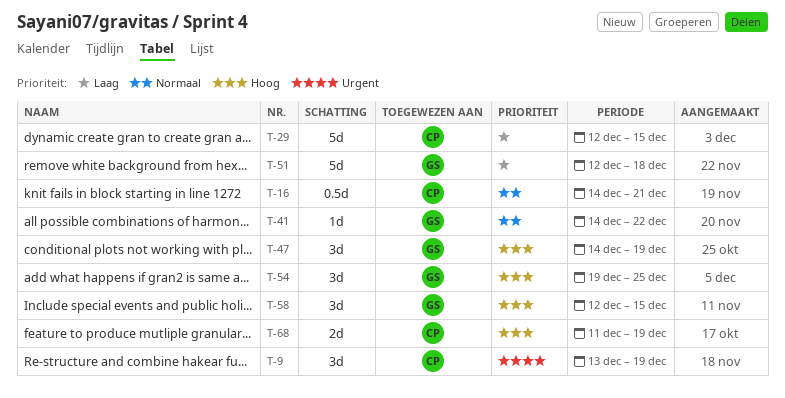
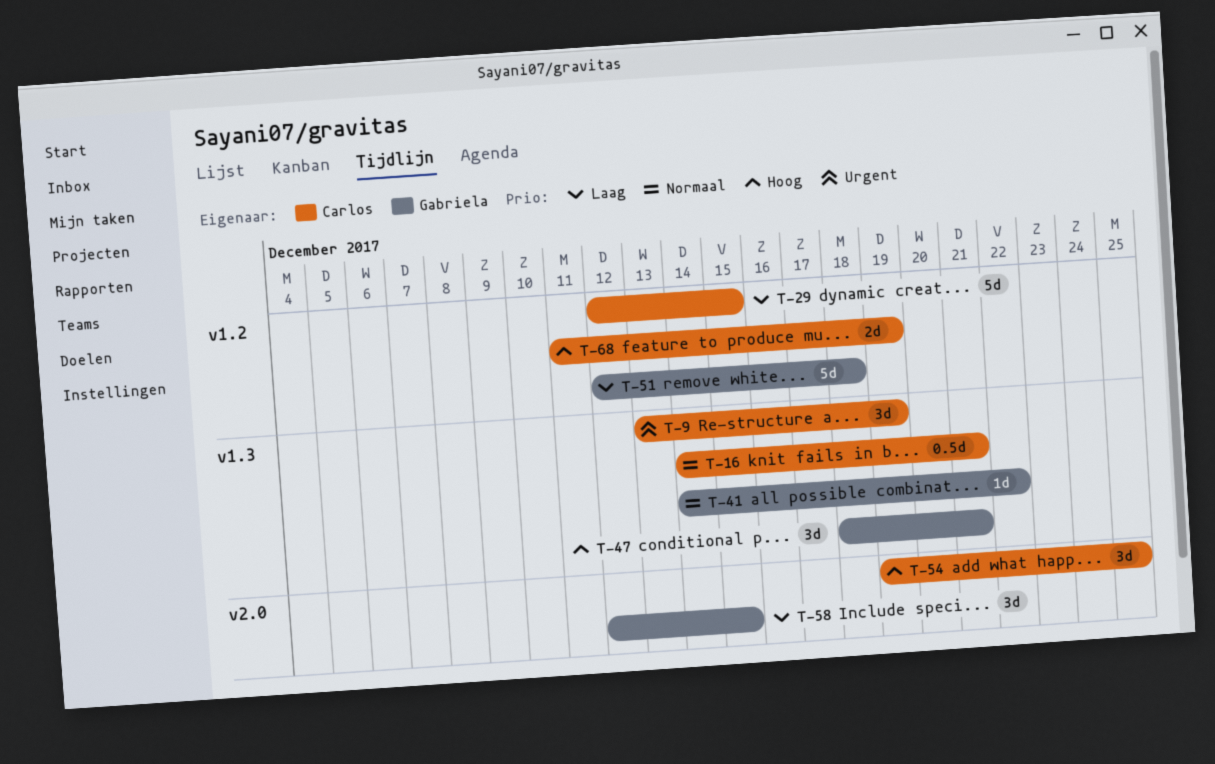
T-47, start: Dec 14 -> Dec 18
T-47, due: Dec 19 -> Dec 21
T-54, owner: Gabriela -> Carlos
T-58, priority: Hoog -> Laag

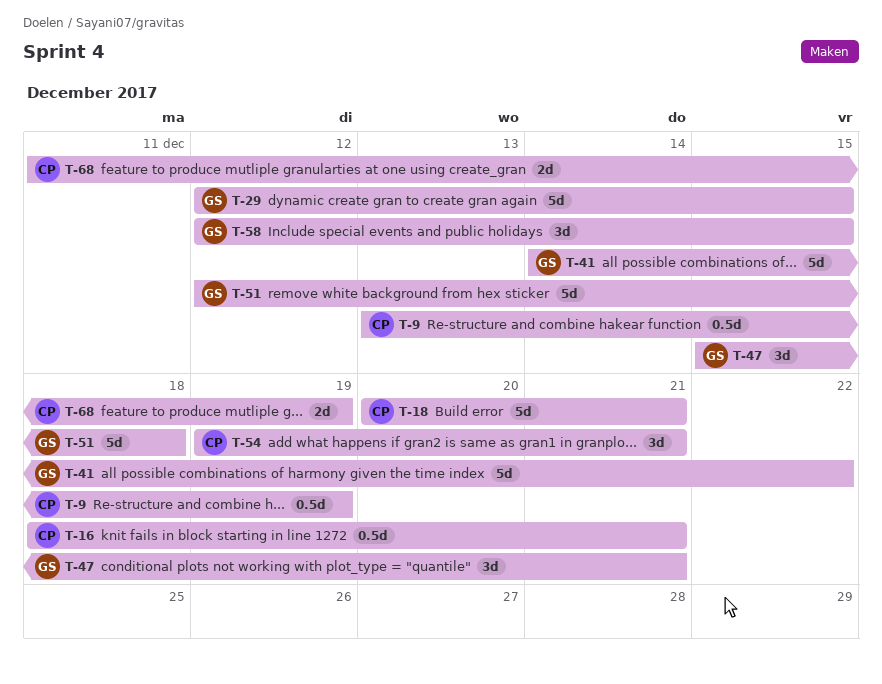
T-9, estimate: 3d -> 0.5d
T-16, start: Dec 14 -> Dec 18
T-18: none -> present
T-29, owner: Carlos -> Gabriela
T-41, estimate: 1d -> 5d
T-47, start: Dec 18 -> Dec 15
T-54, due: Dec 25 -> Dec 21

